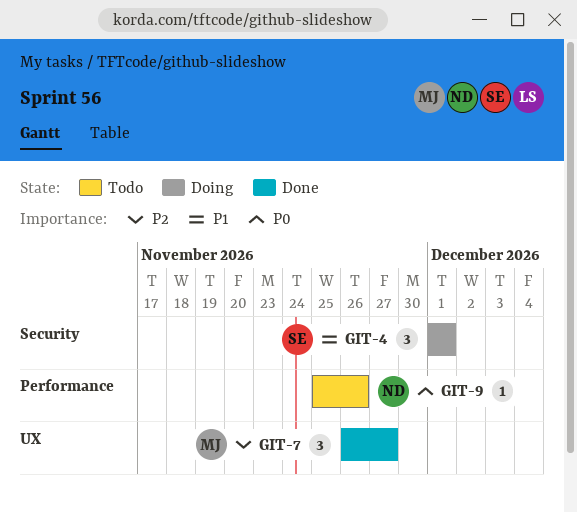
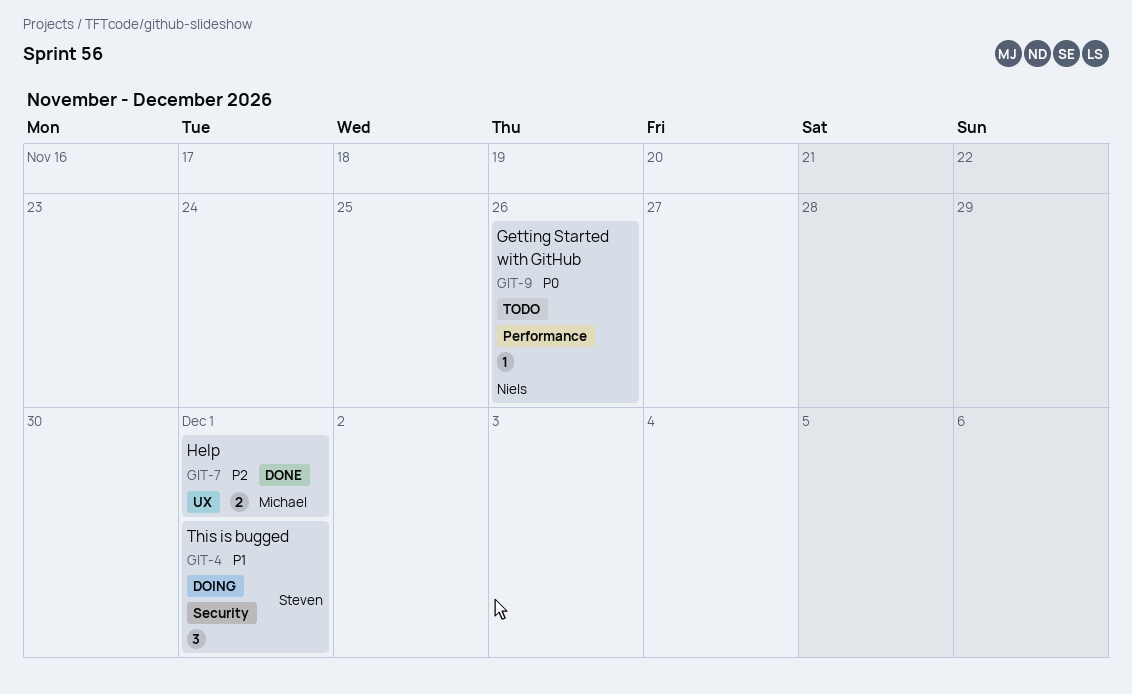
GIT-7, estimate: 3 -> 2
GIT-7, due: Nov 27 -> Dec 1

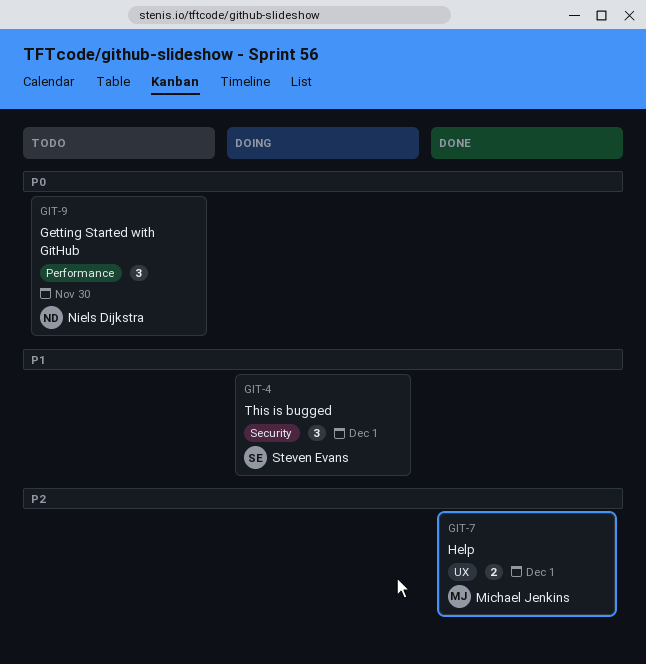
GIT-9, estimate: 1 -> 3
GIT-9, due: Nov 26 -> Nov 30

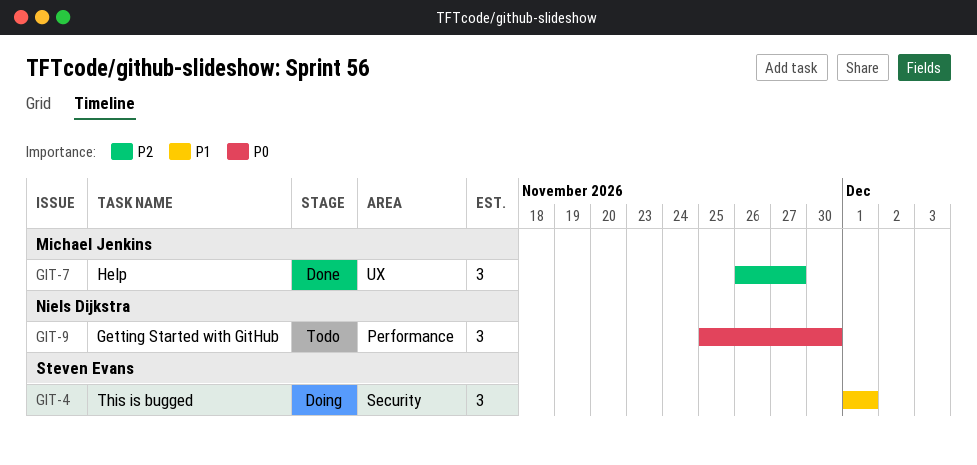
GIT-7, estimate: 2 -> 3
GIT-7, due: Dec 1 -> Nov 27

